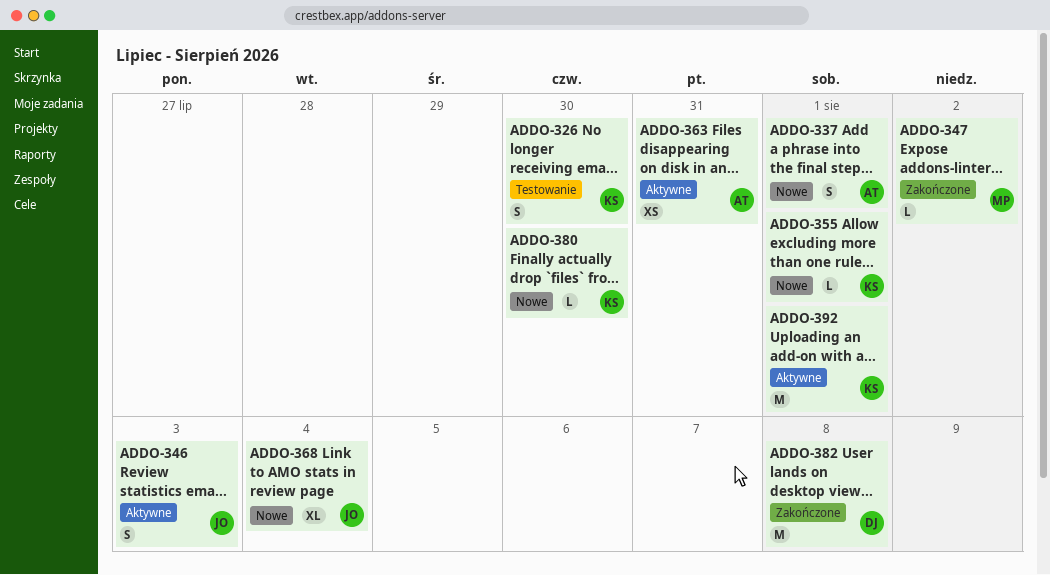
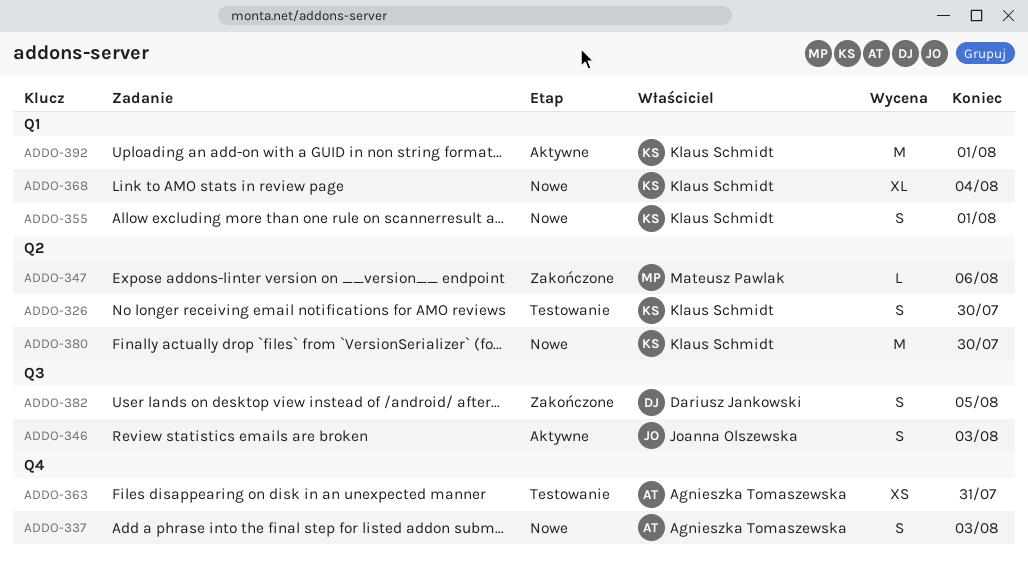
ADDO-337, due: Aug 1 -> Aug 3
ADDO-347, due: Aug 2 -> Aug 6
ADDO-355, estimate: L -> S
ADDO-363, status: Aktywne -> Testowanie
ADDO-368, owner: Joanna Olszewska -> Klaus Schmidt
ADDO-380, estimate: L -> M
ADDO-382, estimate: M -> S
ADDO-382, due: Aug 8 -> Aug 5

